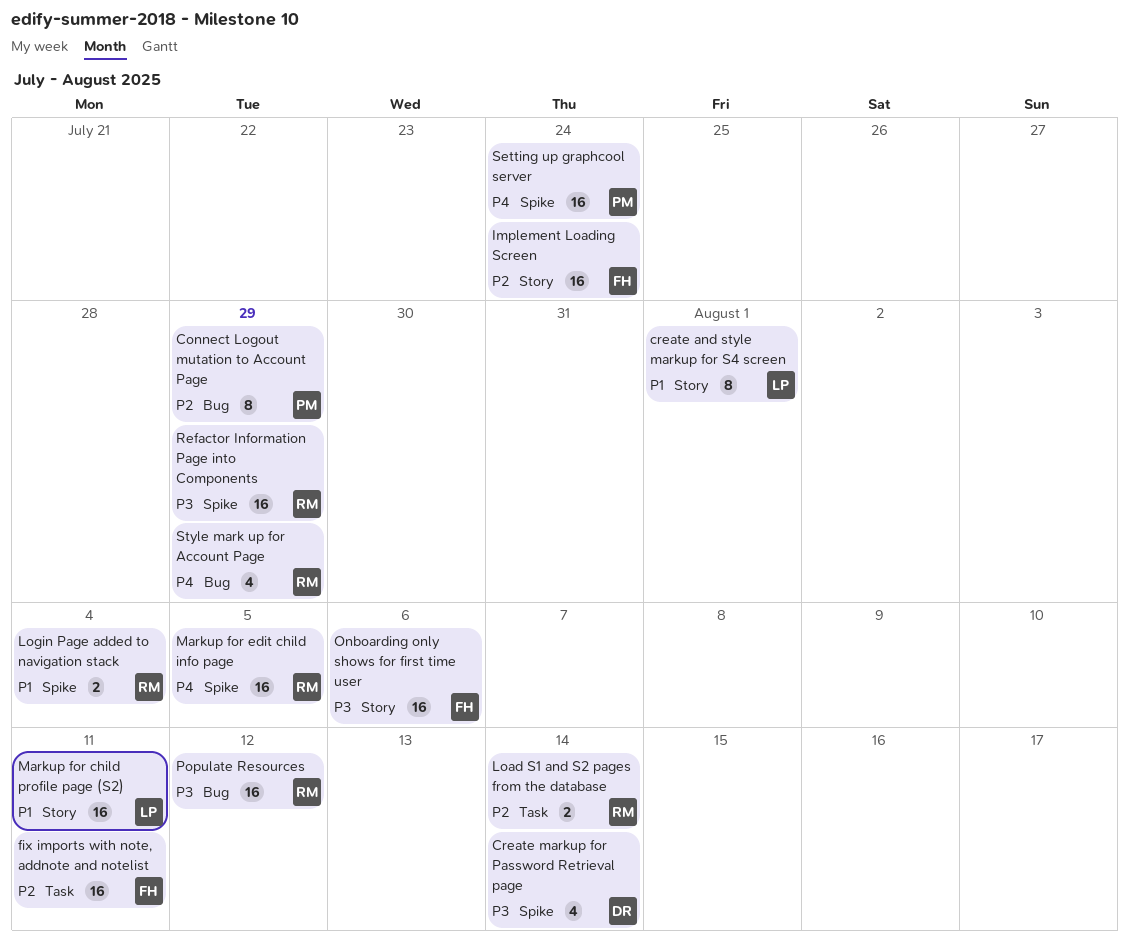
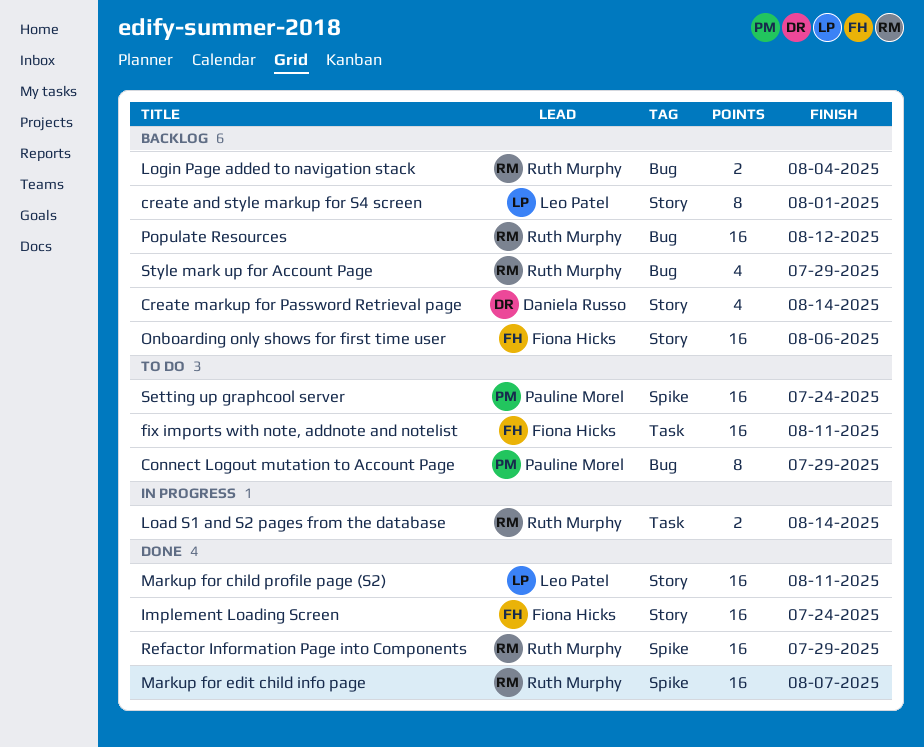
Create markup for Password Retrieval page, label: Spike -> Story
Login Page added to navigation stack, label: Spike -> Bug
Markup for edit child info page, due: Aug 5 -> Aug 7

